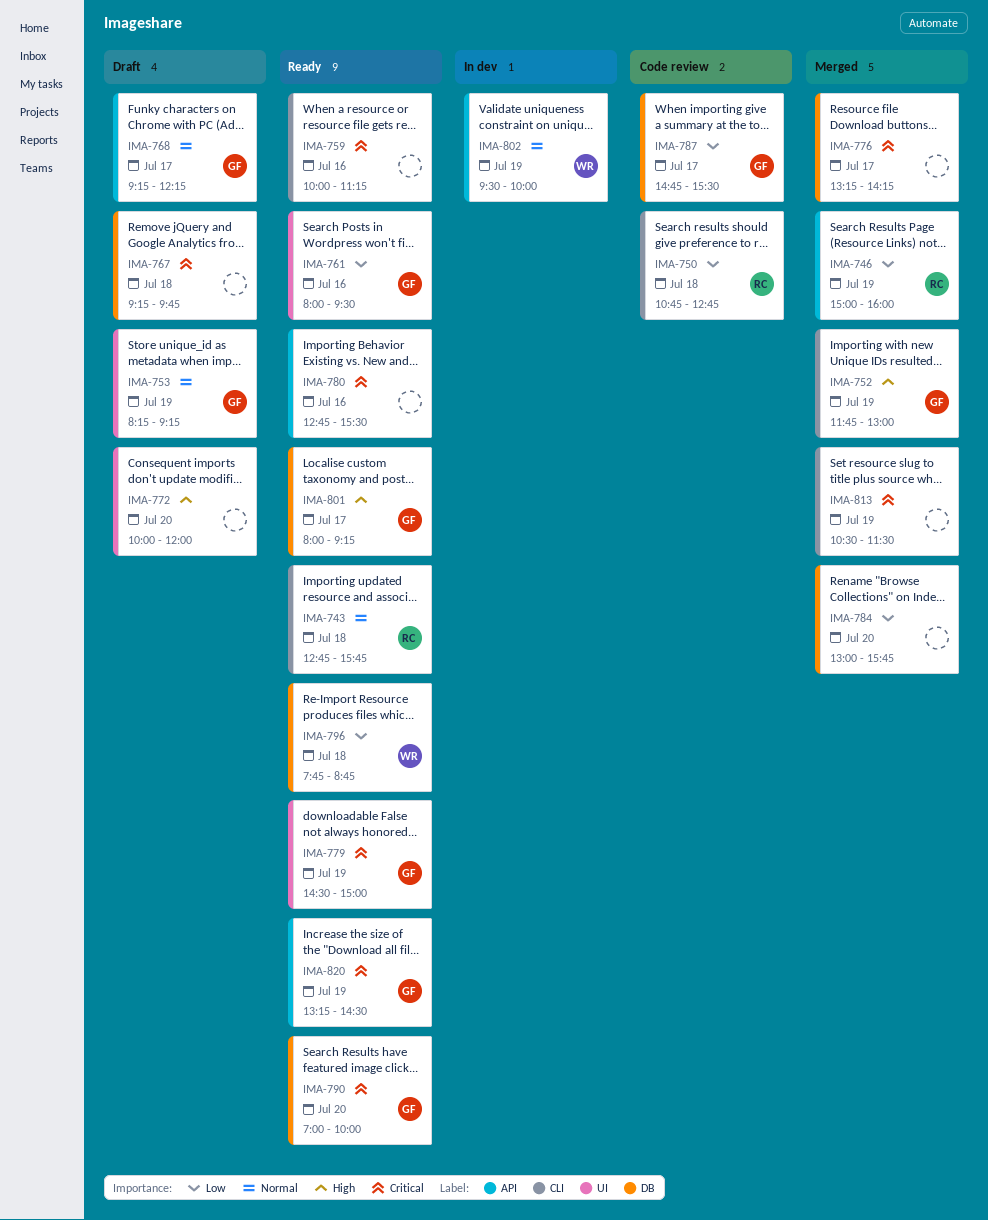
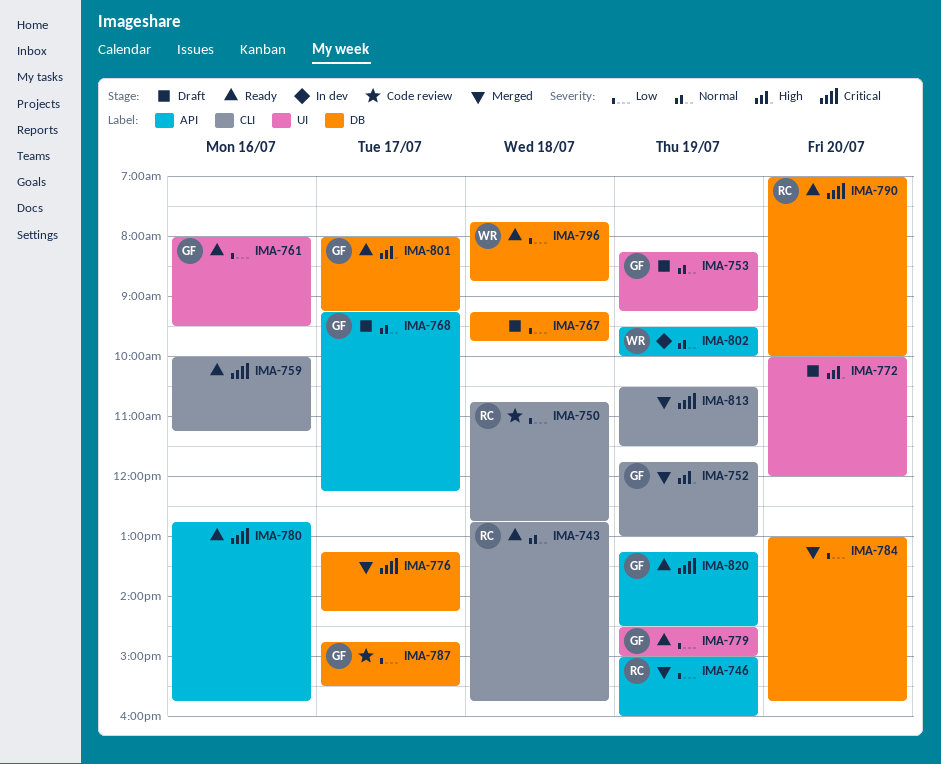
IMA-767, priority: Critical -> Low
IMA-779, priority: Critical -> Low
IMA-780, ends: 15:30 -> 15:45
IMA-790, owner: GF -> RC

